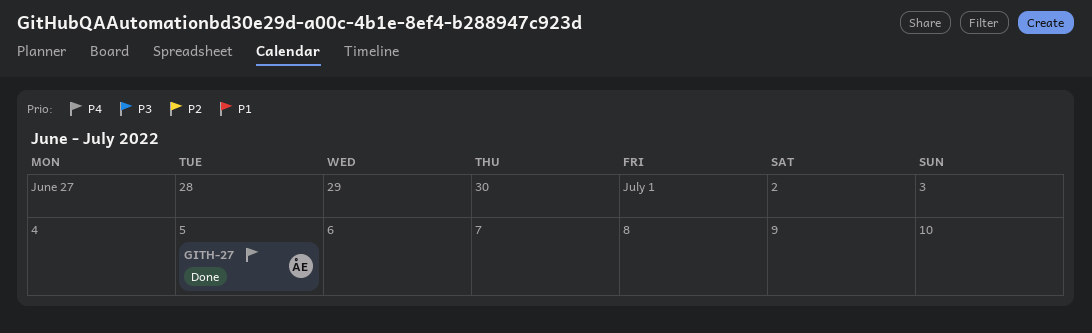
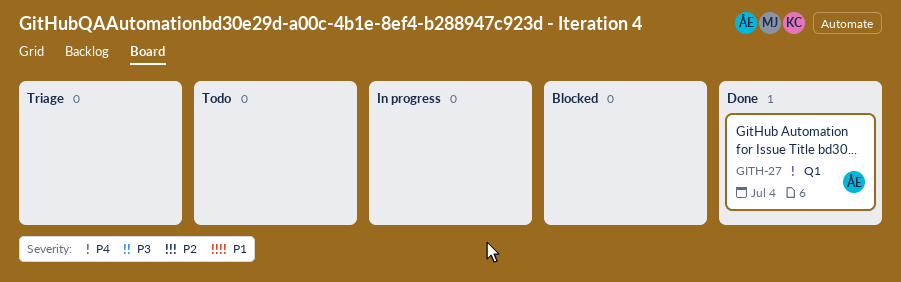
GITH-27, due: Jul 5 -> Jul 4

